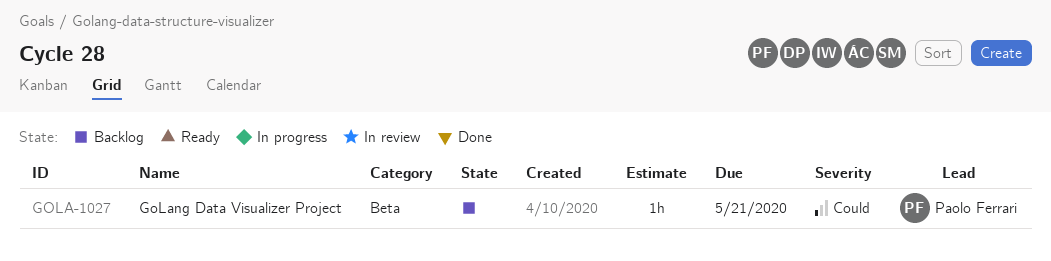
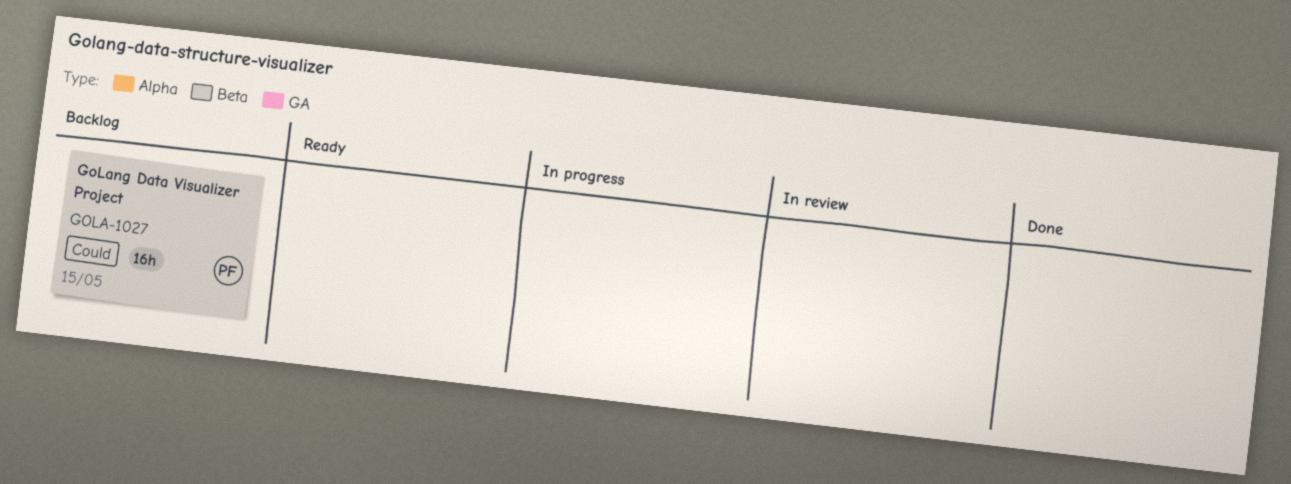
GOLA-1027, estimate: 1h -> 16h
GOLA-1027, due: May 21 -> May 15

